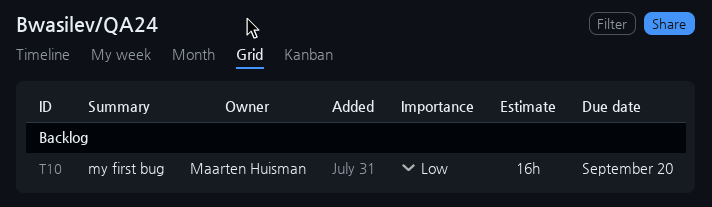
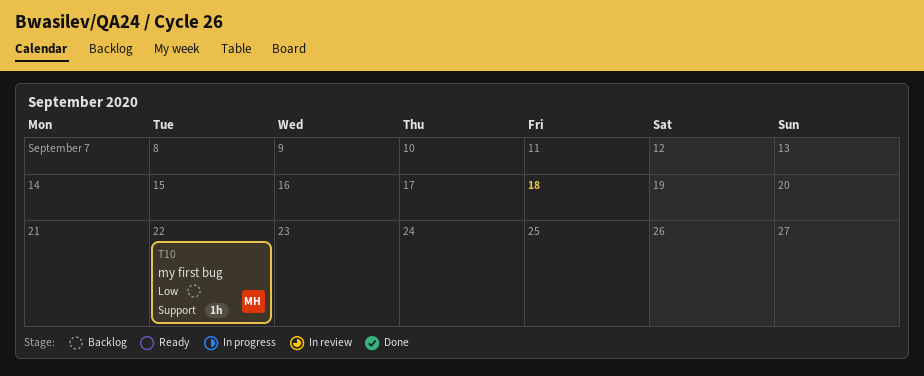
T10, estimate: 16h -> 1h
T10, due: Sep 20 -> Sep 22

